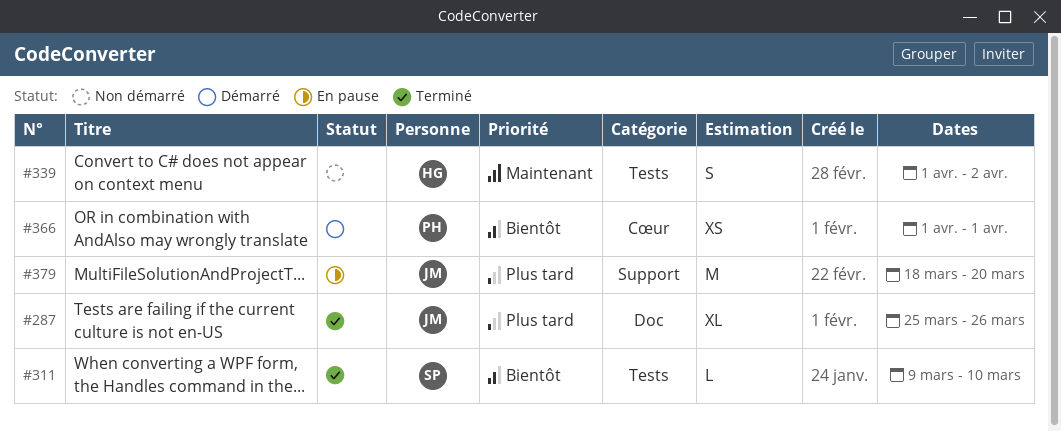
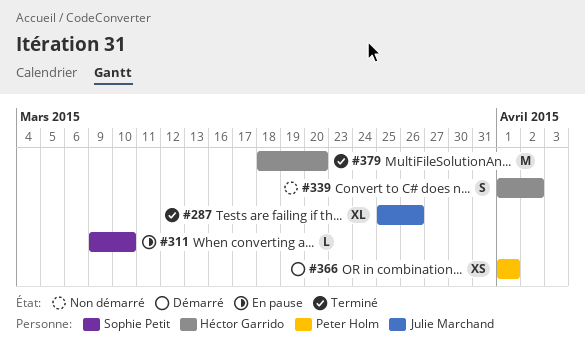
#311, status: Terminé -> En pause
#379, status: En pause -> Terminé
#379, owner: Julie Marchand -> Héctor Garrido

